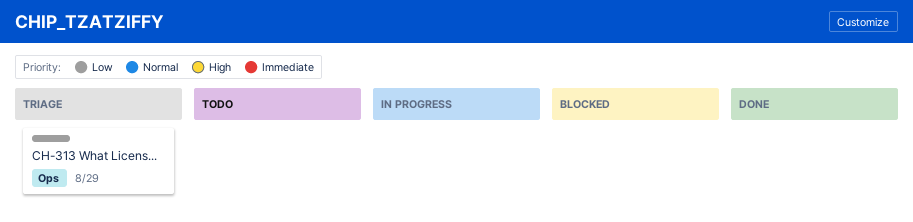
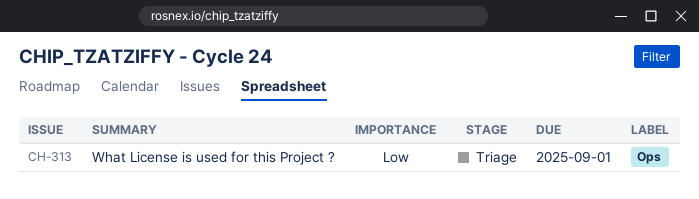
CH-313, due: Aug 29 -> Sep 1

